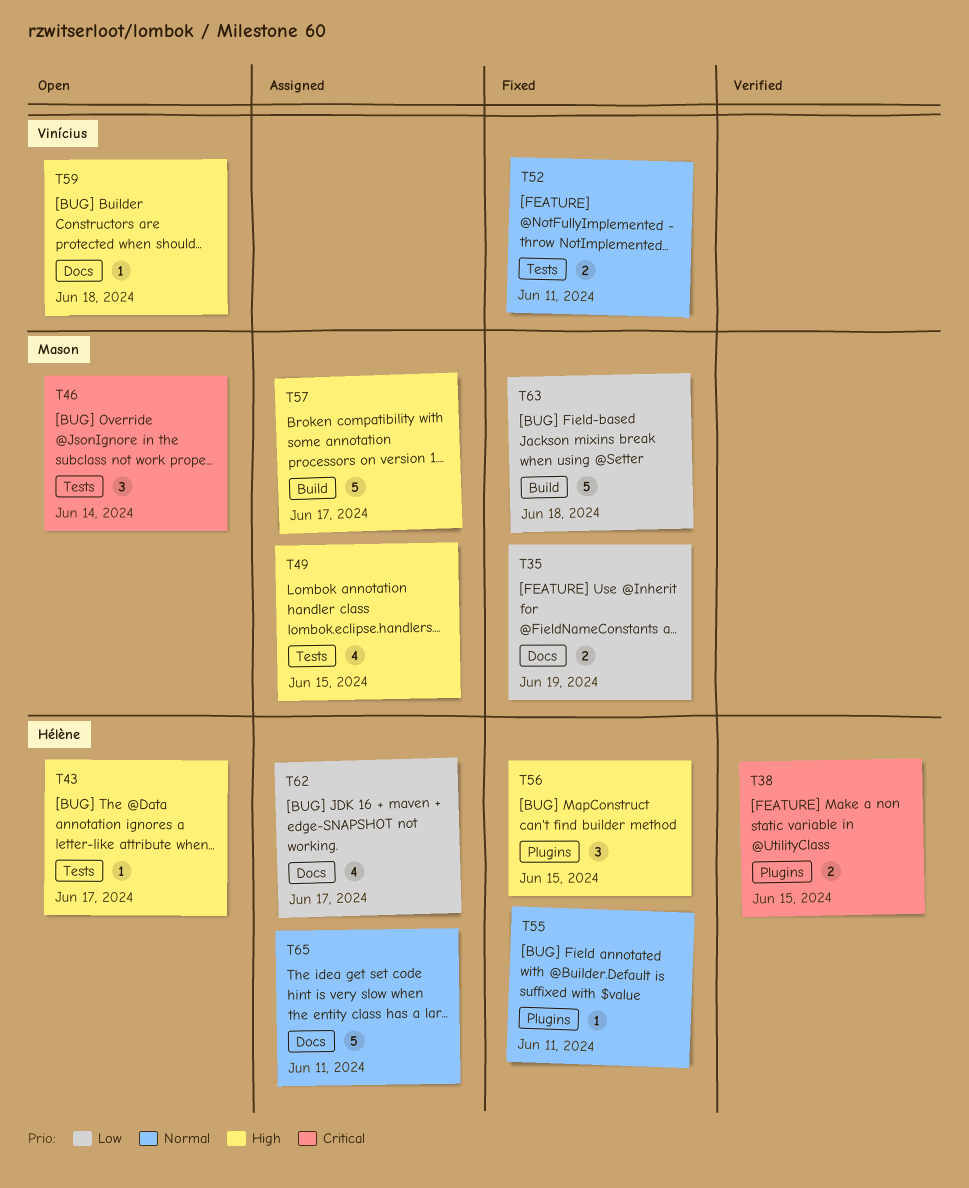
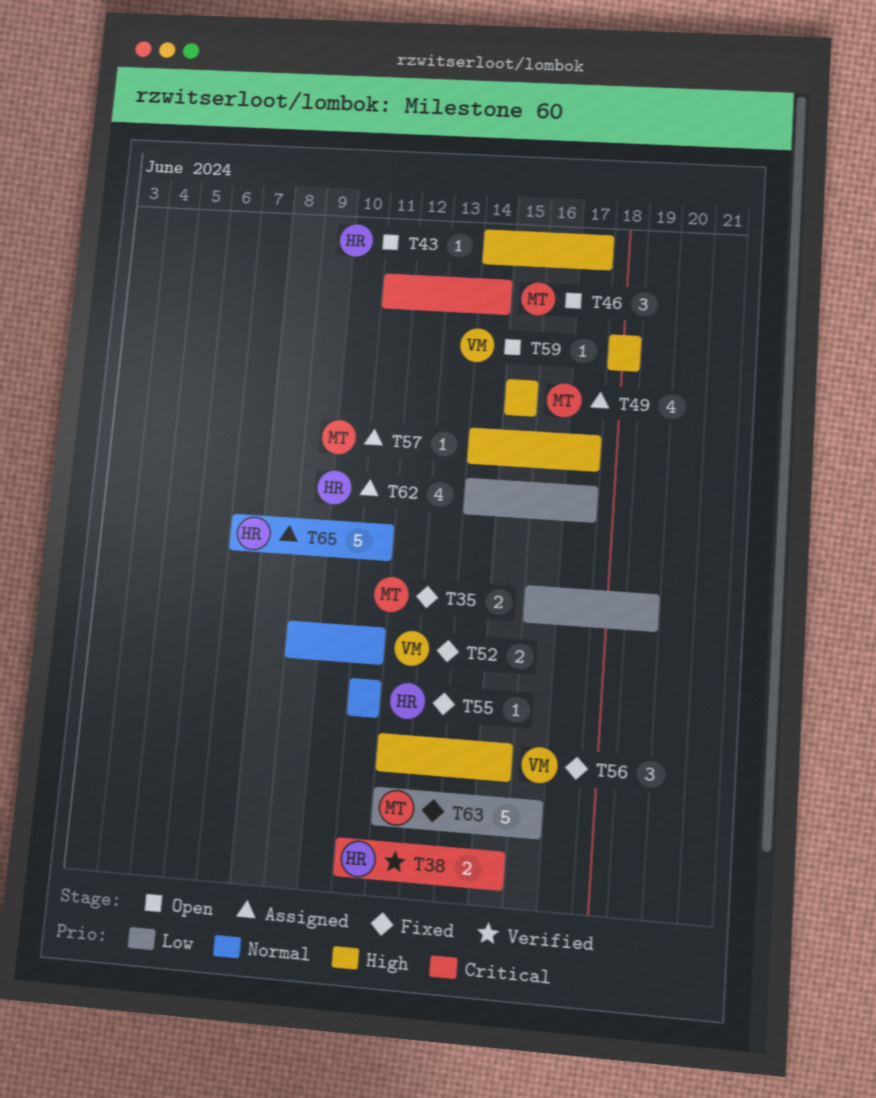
T56, owner: Hélène -> Vinícius
T57, estimate: 5 -> 1
T63, due: Jun 18 -> Jun 16

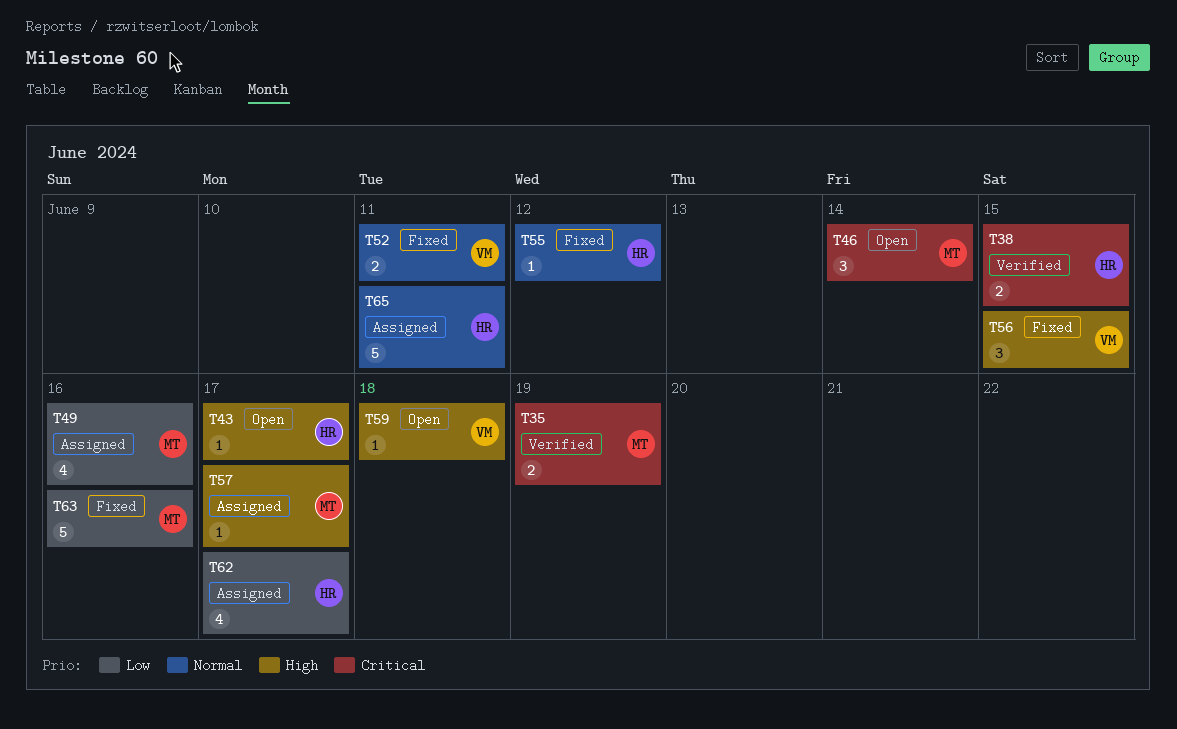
T35, status: Fixed -> Verified
T35, priority: Low -> Critical
T49, priority: High -> Low
T49, due: Jun 15 -> Jun 16
T55, due: Jun 11 -> Jun 12

